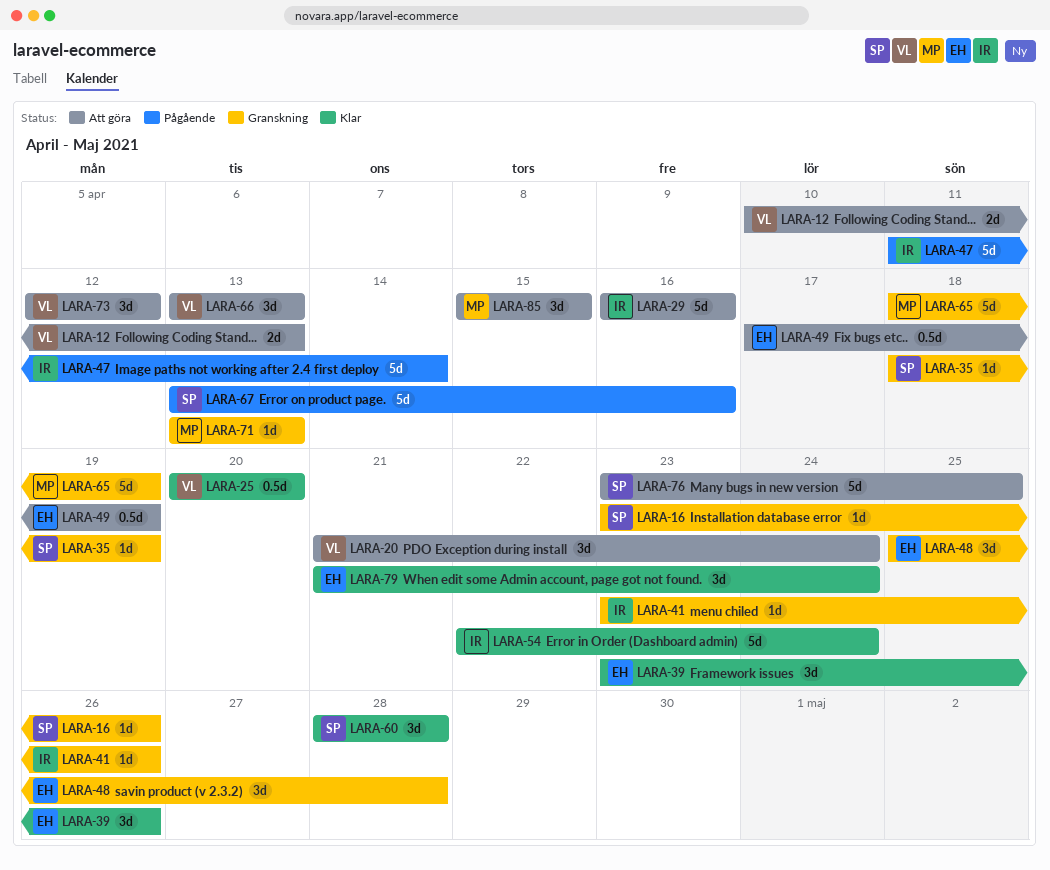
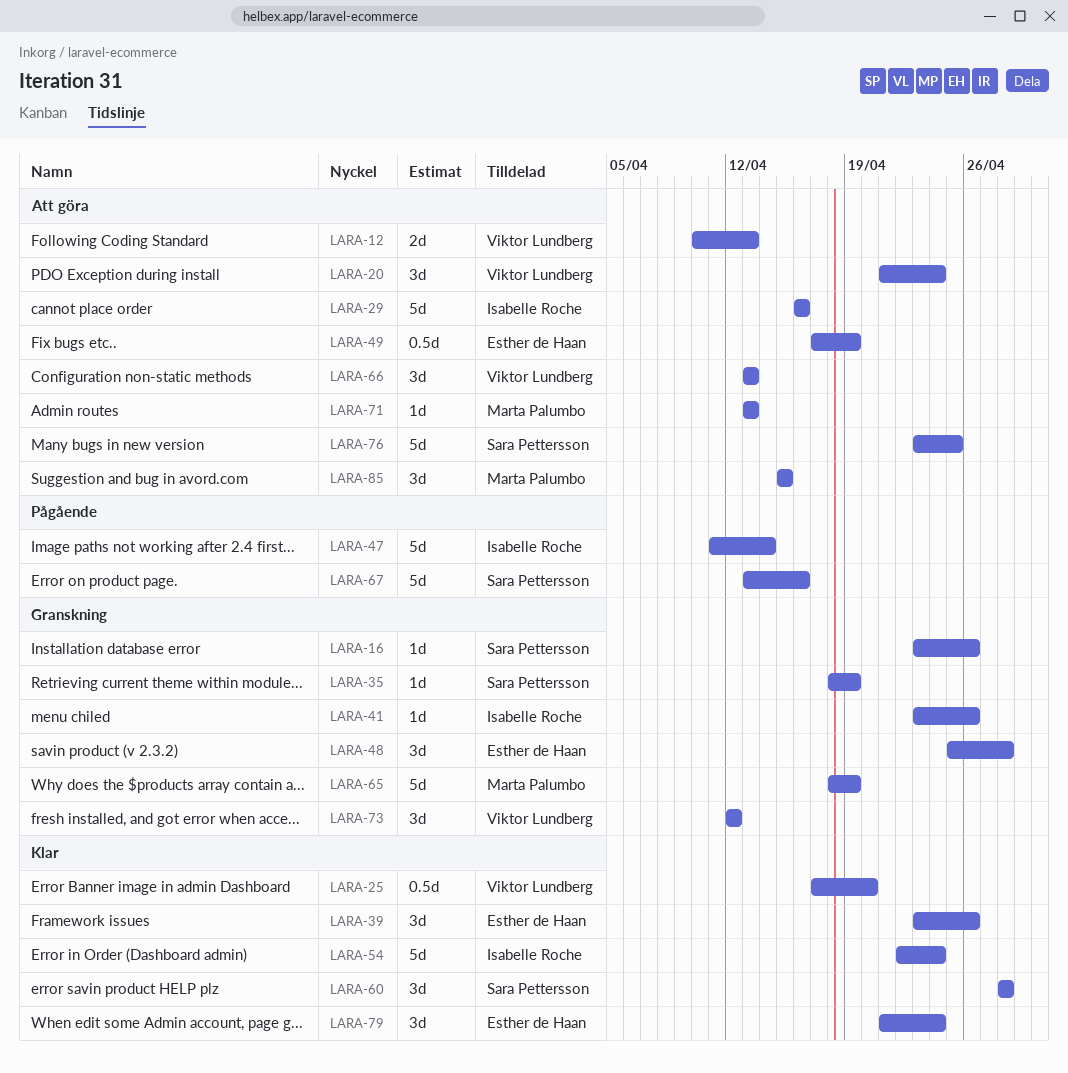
LARA-25, start: Apr 20 -> Apr 17
LARA-71, status: Granskning -> Att göra
LARA-73, status: Att göra -> Granskning

